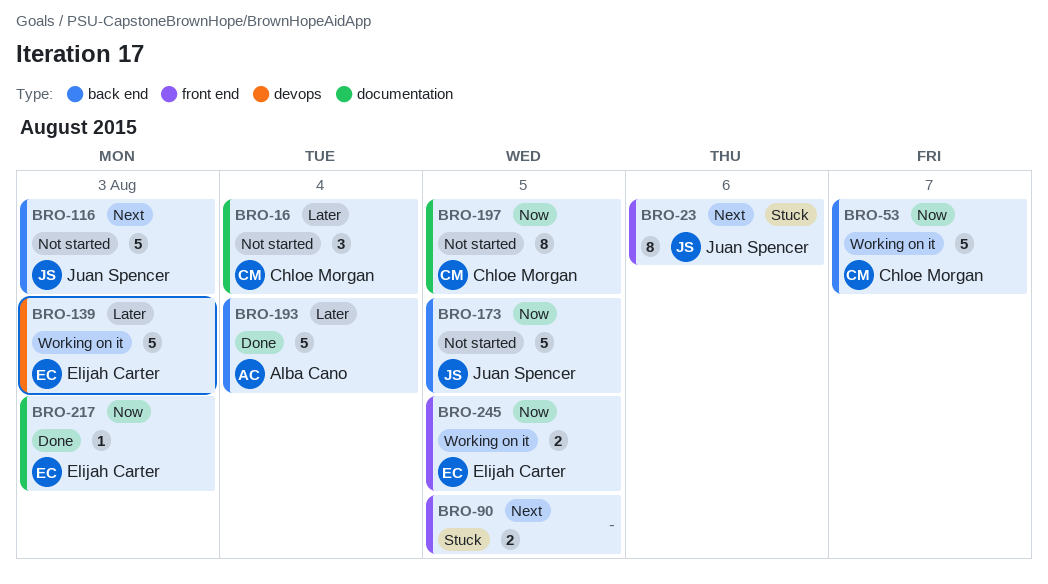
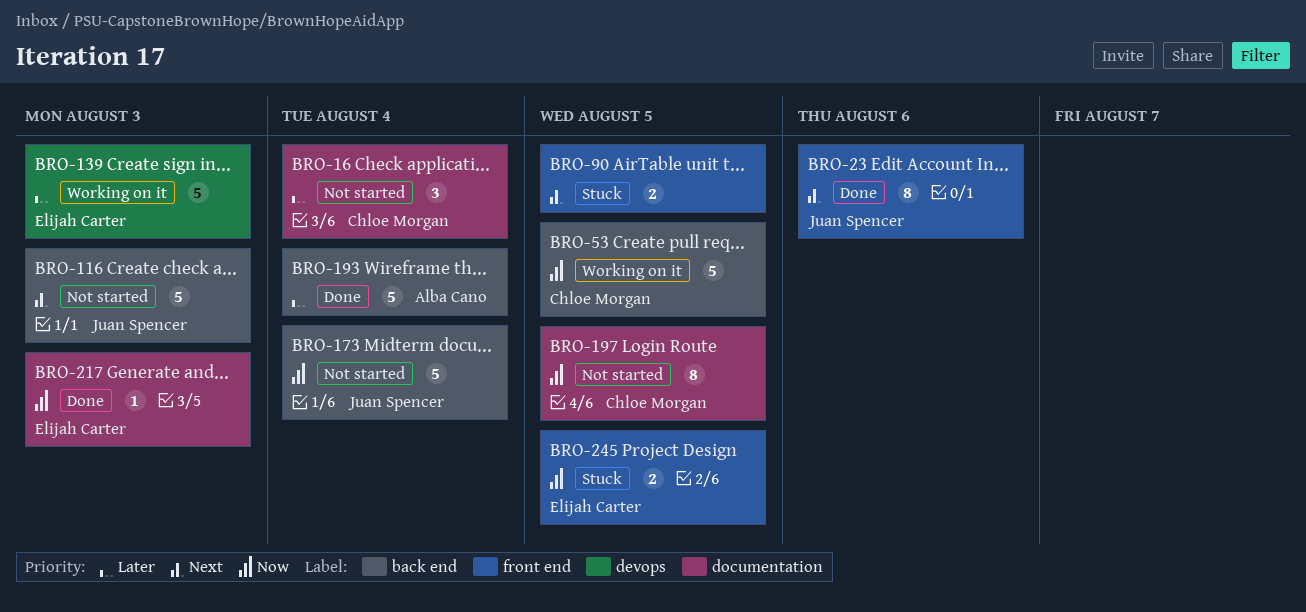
BRO-23, status: Stuck -> Done
BRO-53, due: Aug 7 -> Aug 5
BRO-173, due: Aug 5 -> Aug 4
BRO-245, status: Working on it -> Stuck

